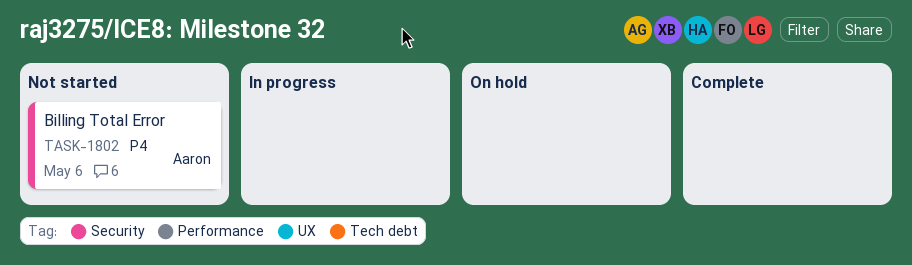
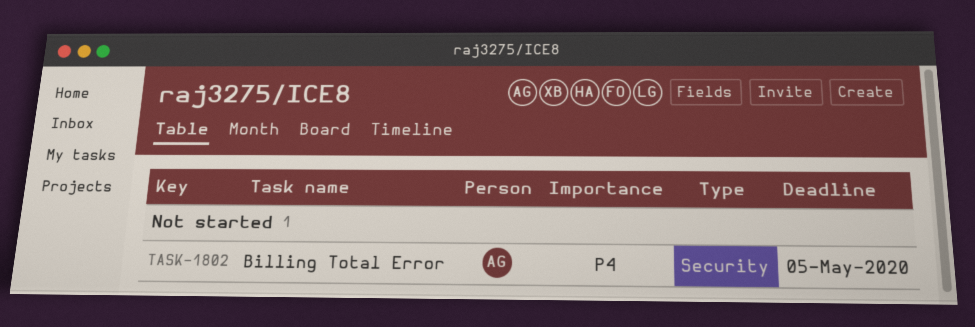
TASK-1802, due: May 6 -> May 5

